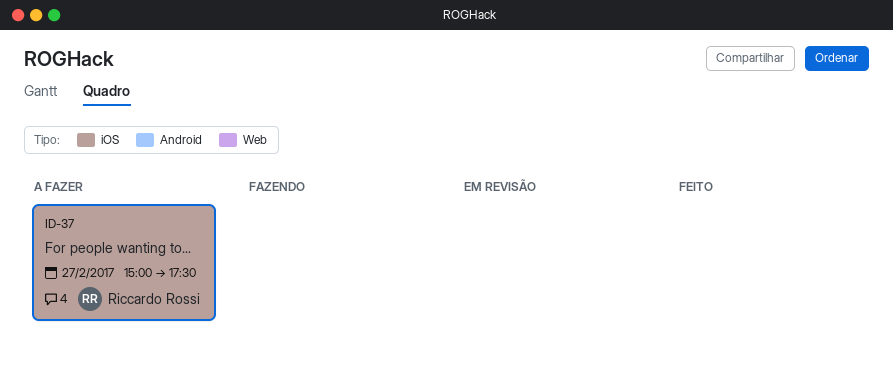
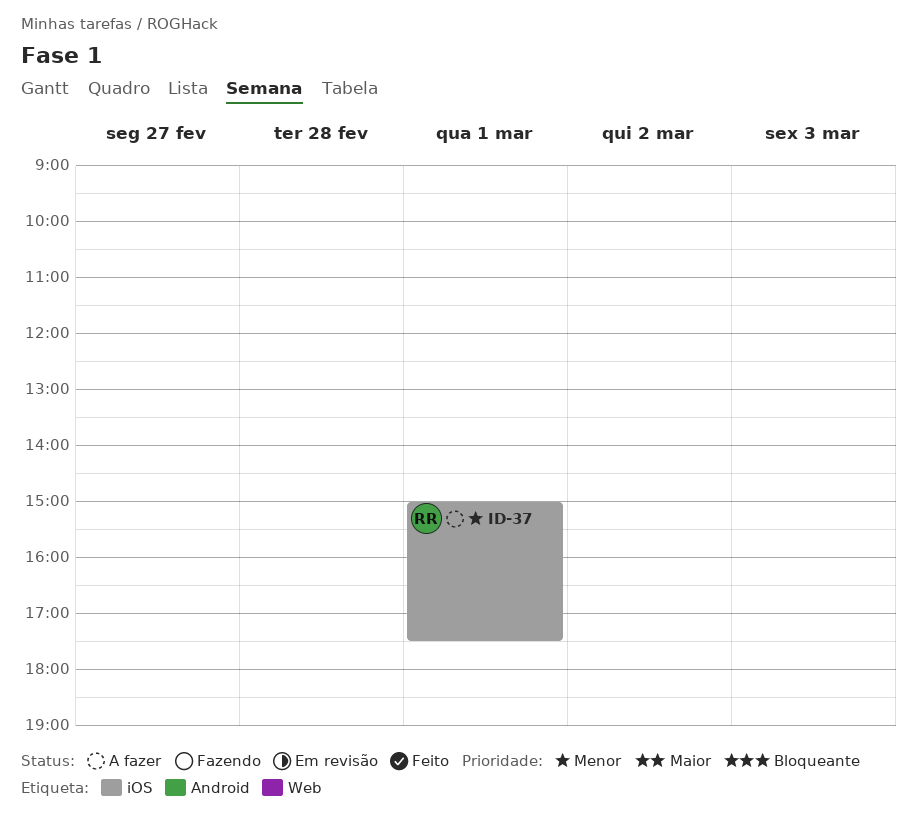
ID-37, day: Feb 27 -> Mar 1

